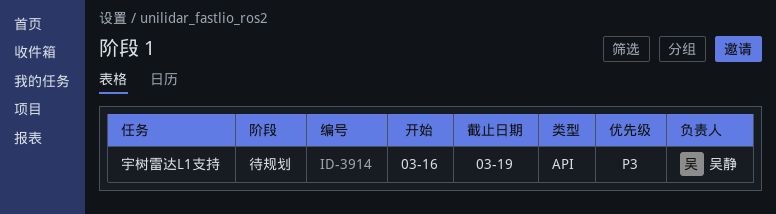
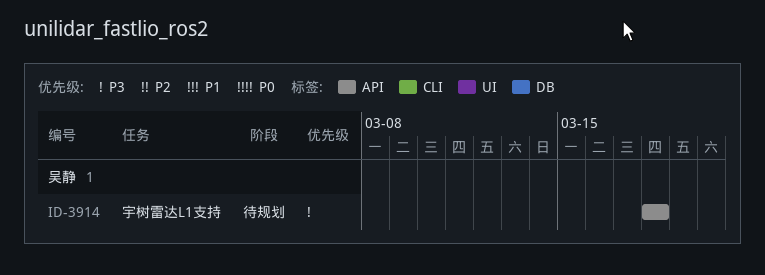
ID-3914, start: Mar 16 -> Mar 18
ID-3914, due: Mar 19 -> Mar 18

